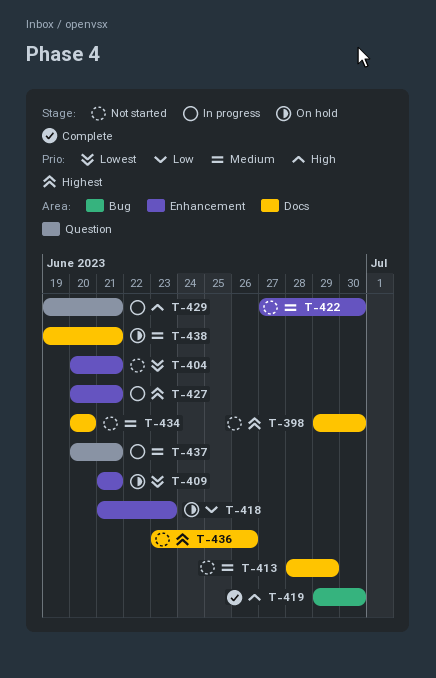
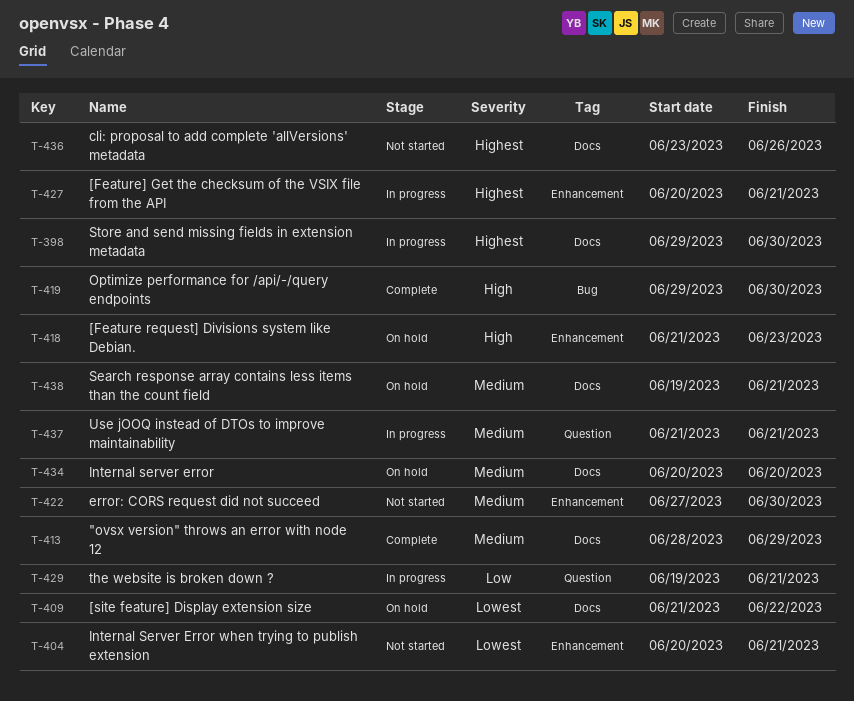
T-398, status: Not started -> In progress
T-409, label: Enhancement -> Docs
T-409, due: Jun 21 -> Jun 22
T-413, status: Not started -> Complete
T-418, priority: Low -> High
T-429, priority: High -> Low
T-434, status: Not started -> On hold
T-437, start: Jun 20 -> Jun 21

